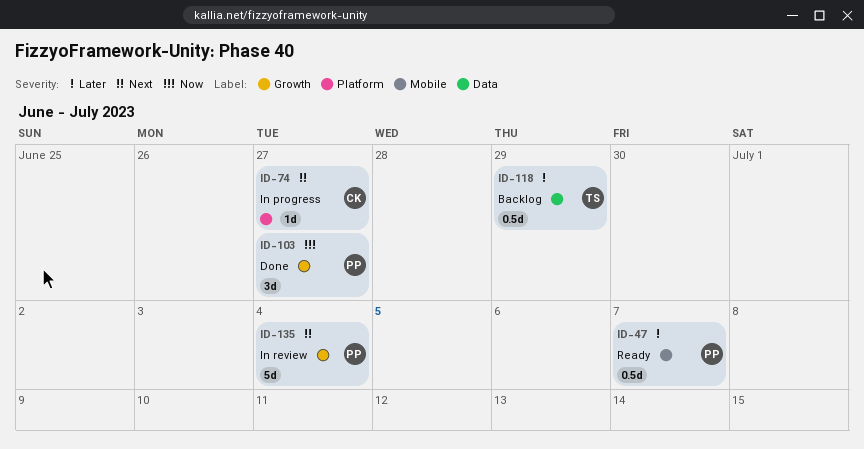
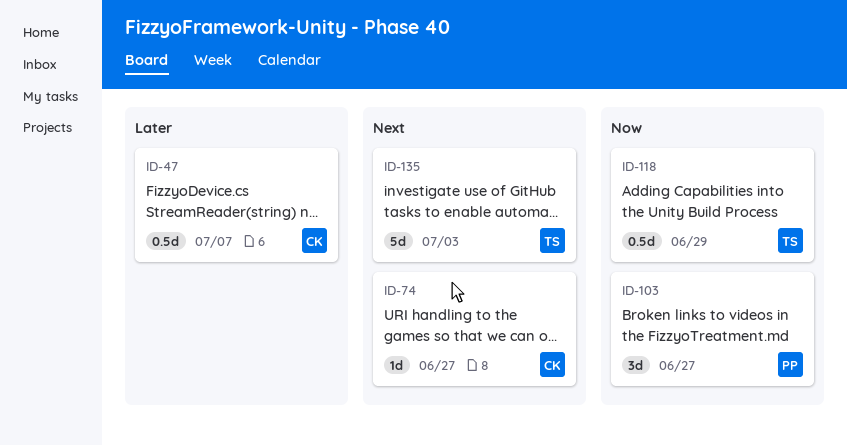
ID-47, owner: PP -> CK
ID-118, priority: Later -> Now
ID-135, owner: PP -> TS
ID-135, due: Jul 4 -> Jul 3

